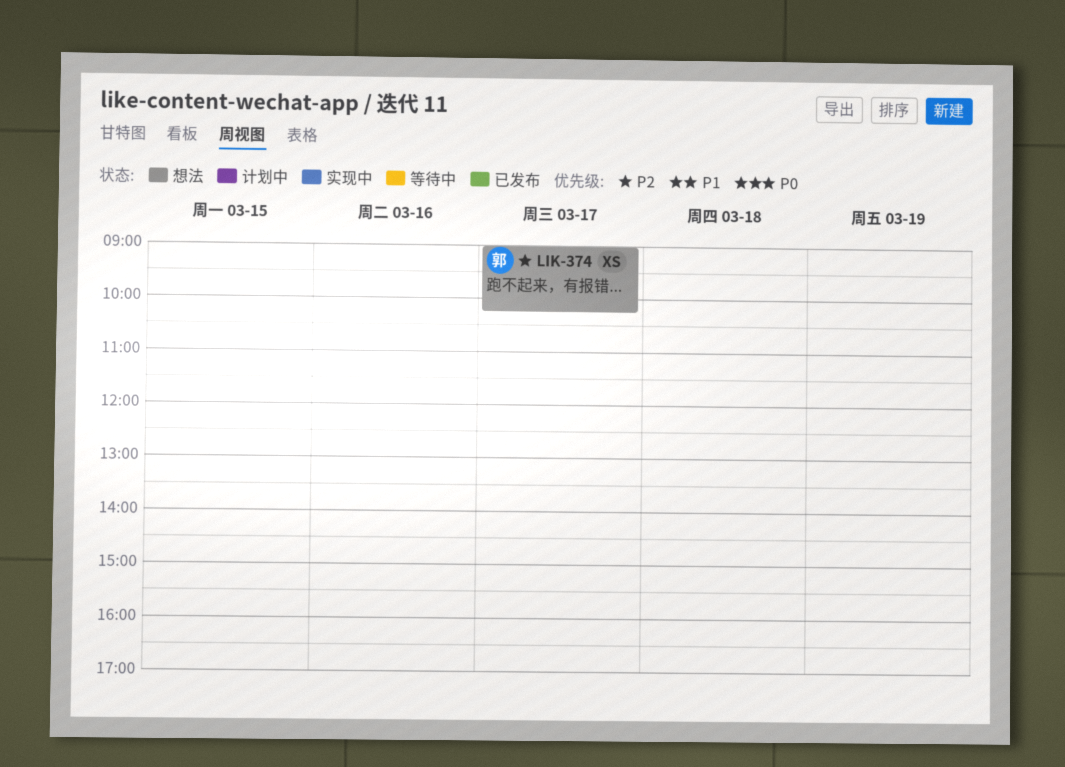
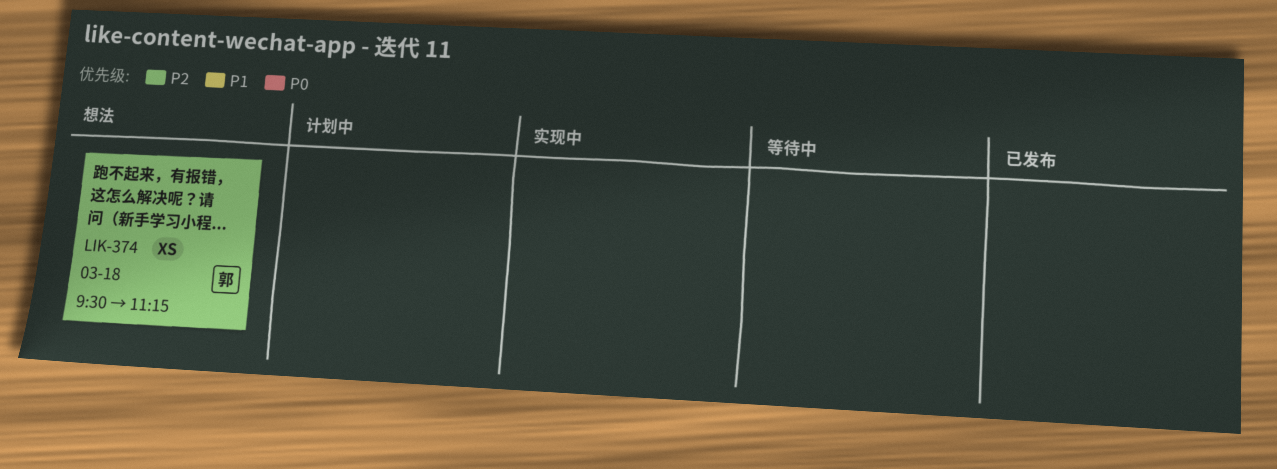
LIK-374, day: Mar 17 -> Mar 18
LIK-374, begins: 09:00 -> 09:30
LIK-374, ends: 10:15 -> 11:15

